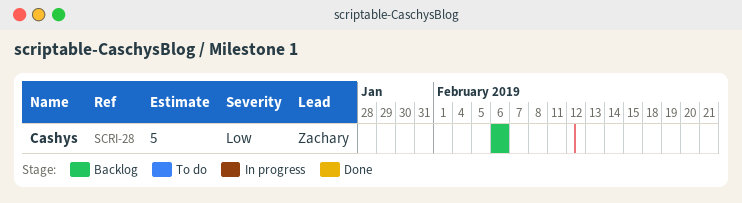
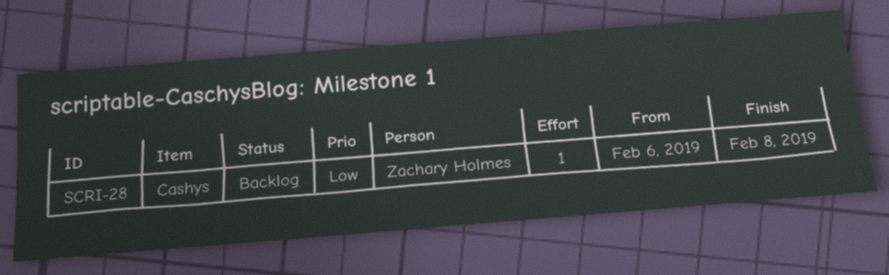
SCRI-28, estimate: 5 -> 1
SCRI-28, due: Feb 6 -> Feb 8

